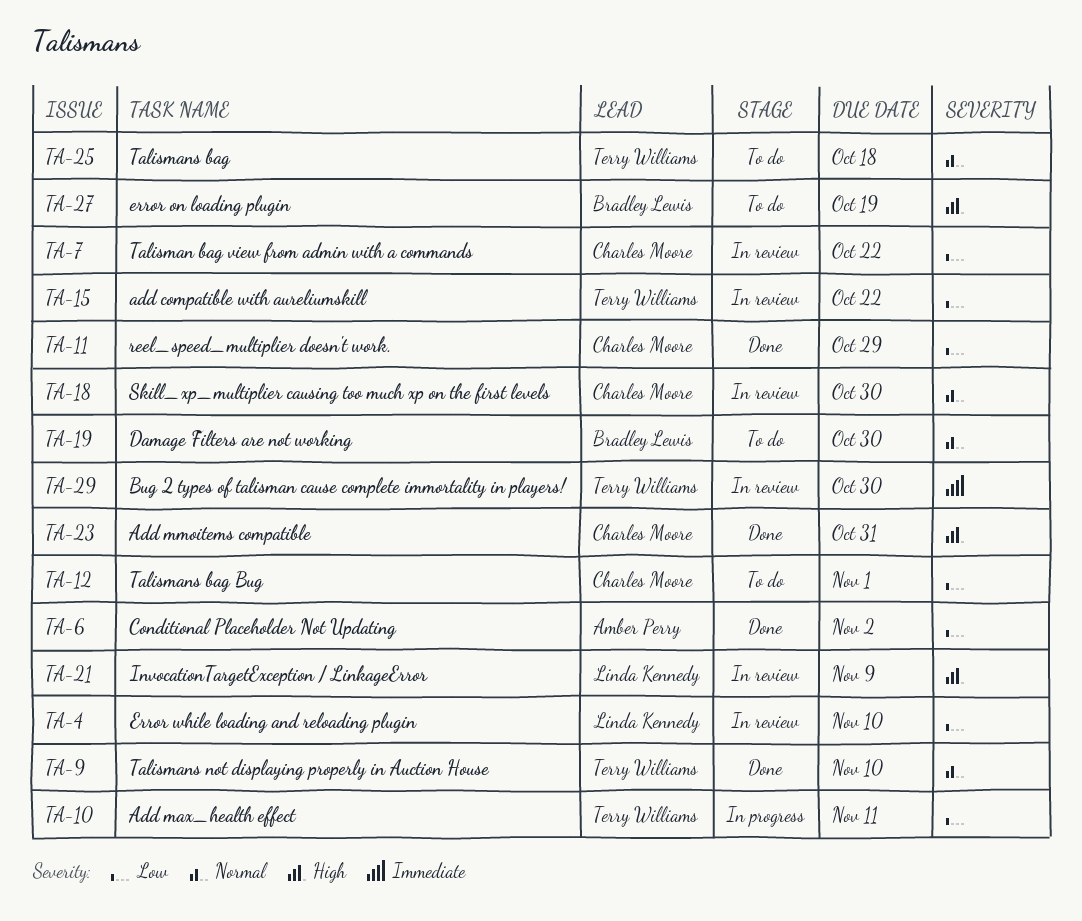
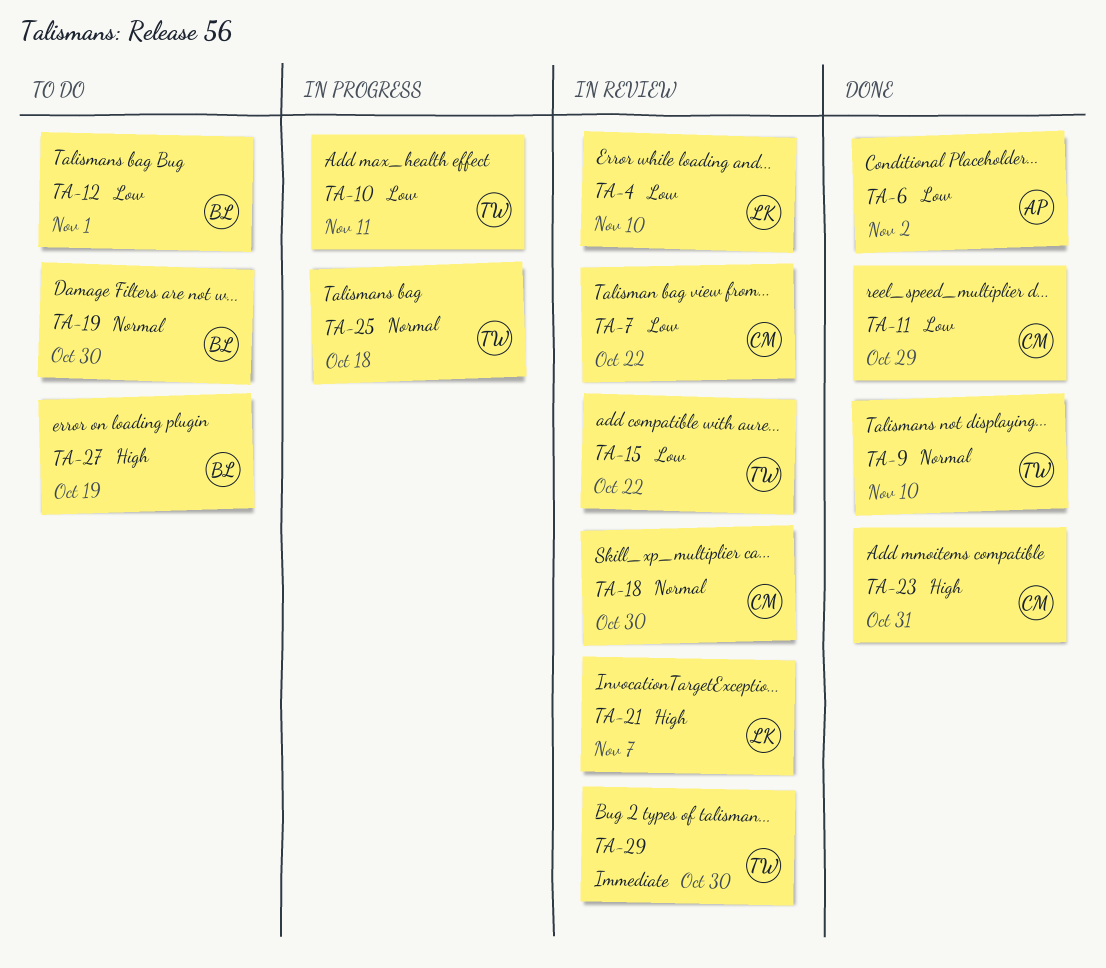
TA-12, owner: Charles Moore -> Bradley Lewis
TA-21, due: Nov 9 -> Nov 7
TA-25, status: To do -> In progress

